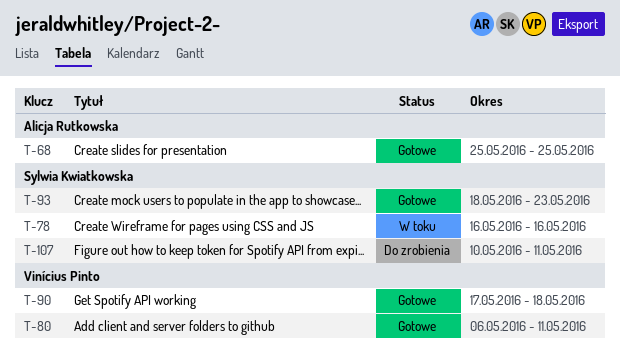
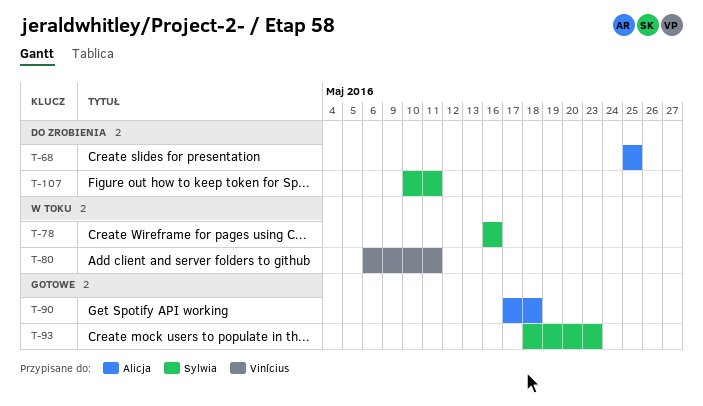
T-68, status: Gotowe -> Do zrobienia
T-80, status: Gotowe -> W toku
T-90, owner: Vinícius Pinto -> Alicja Rutkowska

